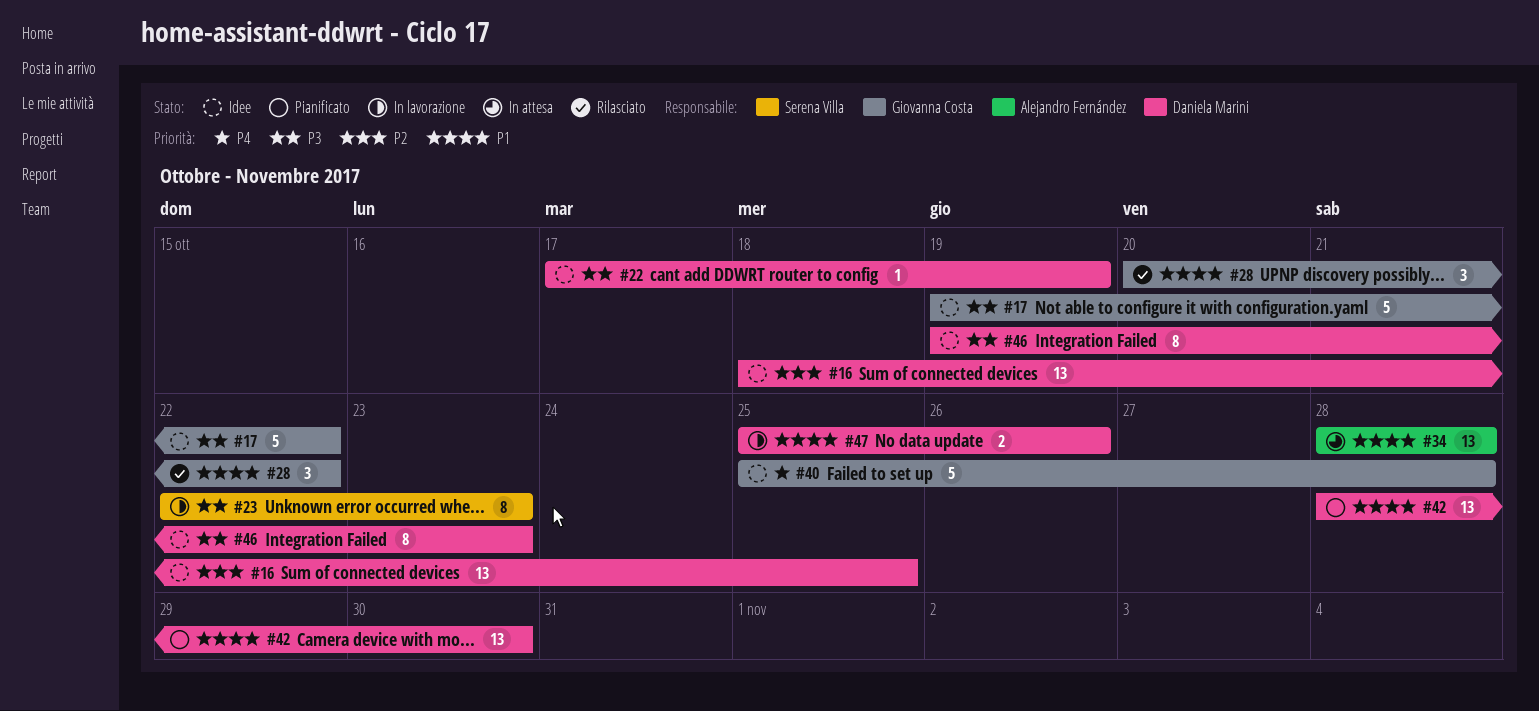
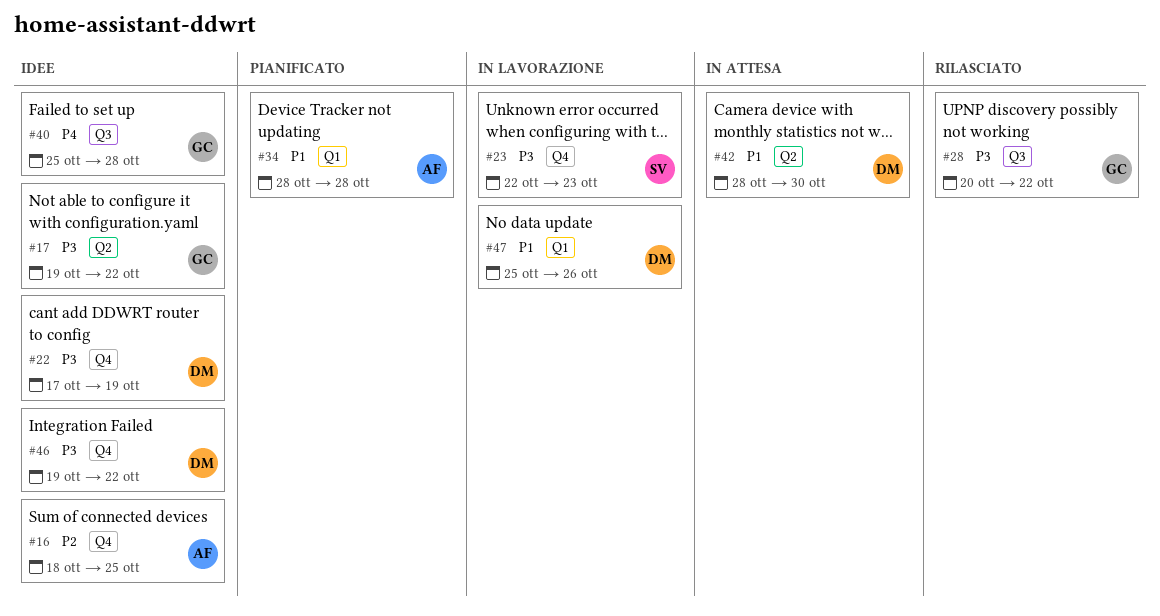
#16, owner: Daniela Marini -> Alejandro Fernández
#28, priority: P1 -> P3
#34, status: In attesa -> Pianificato
#42, status: Pianificato -> In attesa
#46, due: Oct 23 -> Oct 22

